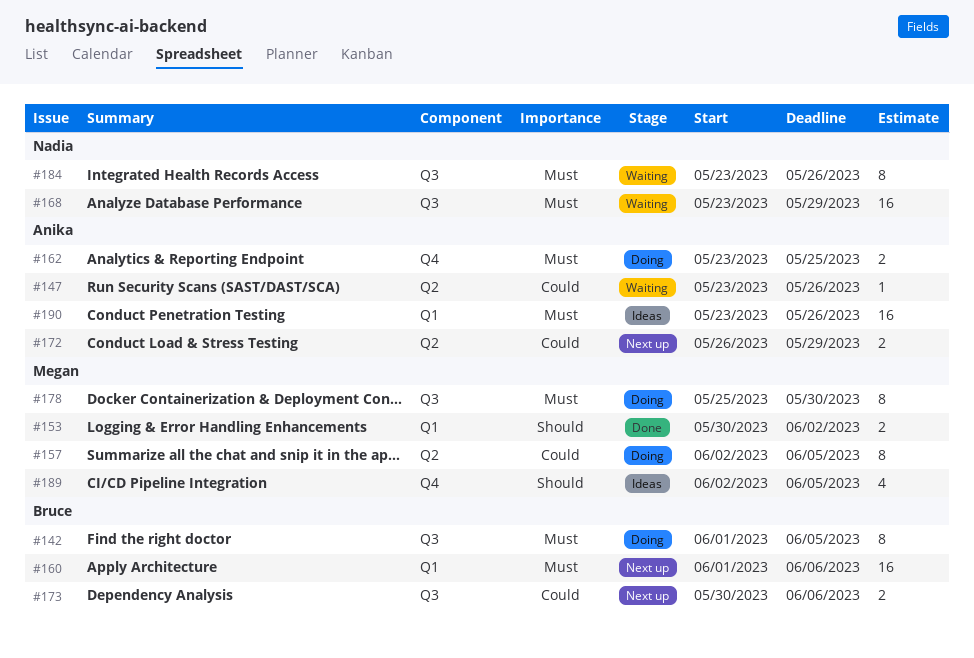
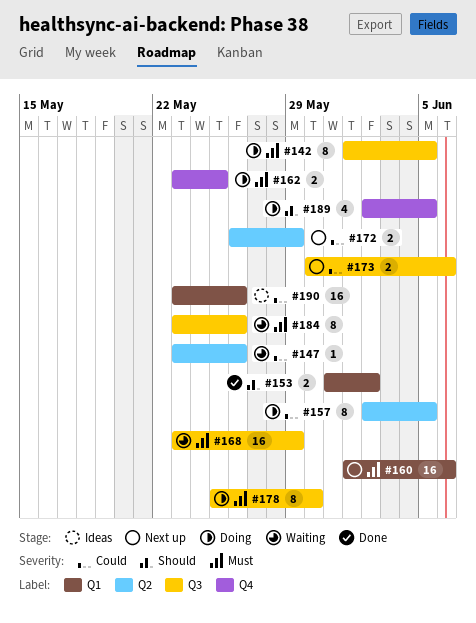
#153, start: May 30 -> May 31
#189, status: Ideas -> Doing
#190, priority: Must -> Could

